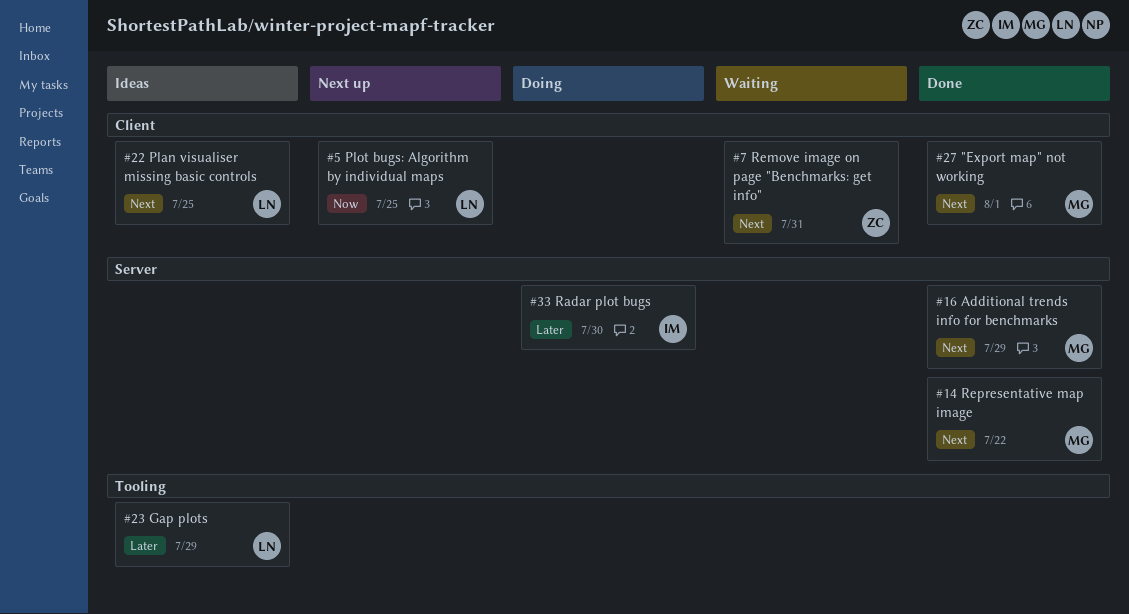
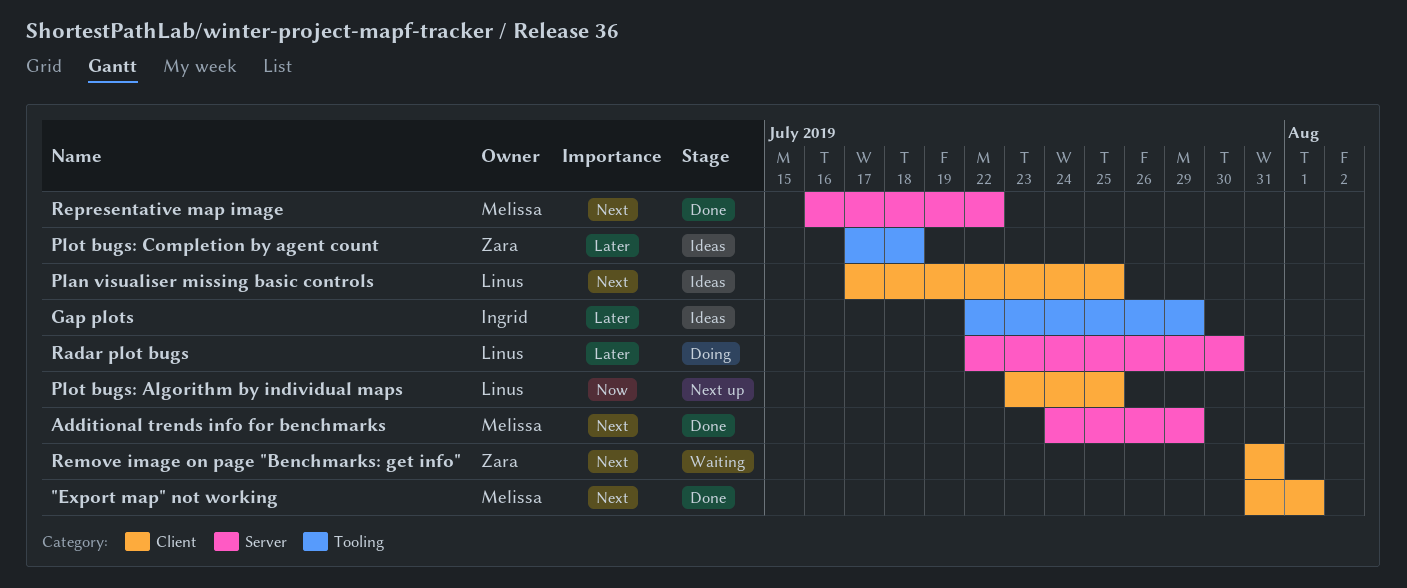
Gap plots, owner: Linus -> Ingrid
Plot bugs: Completion by agent count: none -> present
Radar plot bugs, owner: Ingrid -> Linus

